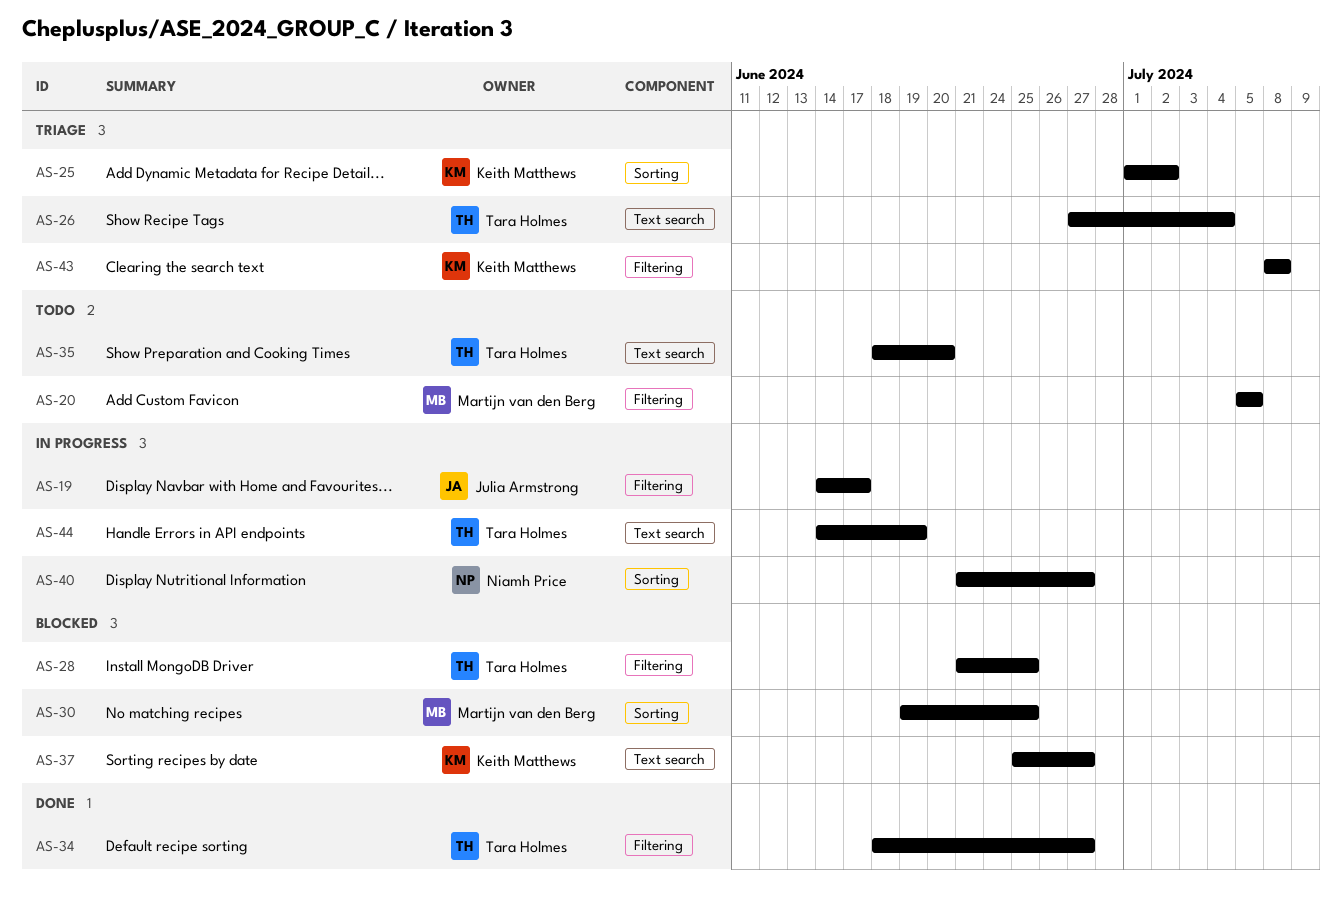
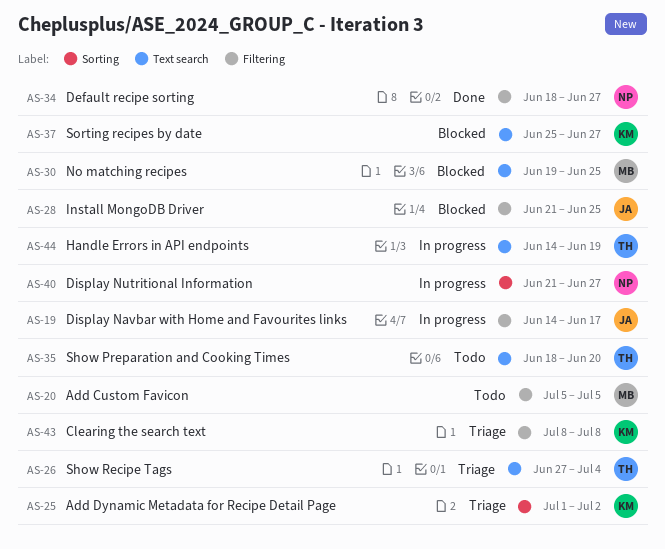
AS-28, owner: Tara Holmes -> Julia Armstrong
AS-30, label: Sorting -> Text search
AS-34, owner: Tara Holmes -> Niamh Price

